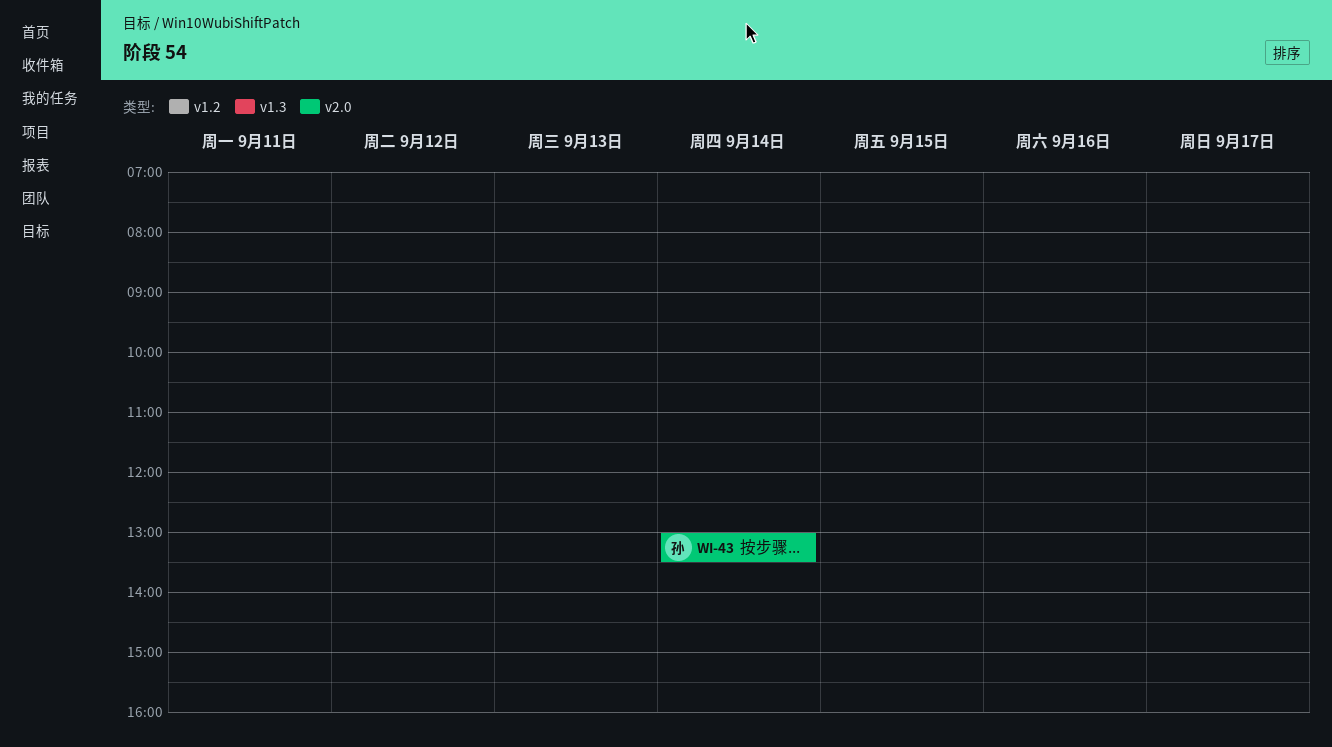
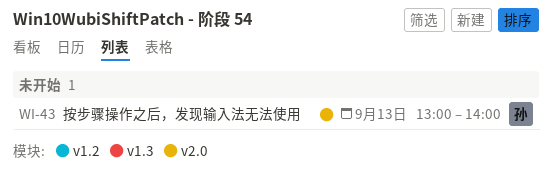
WI-43, day: Sep 14 -> Sep 13
WI-43, ends: 13:30 -> 14:00

